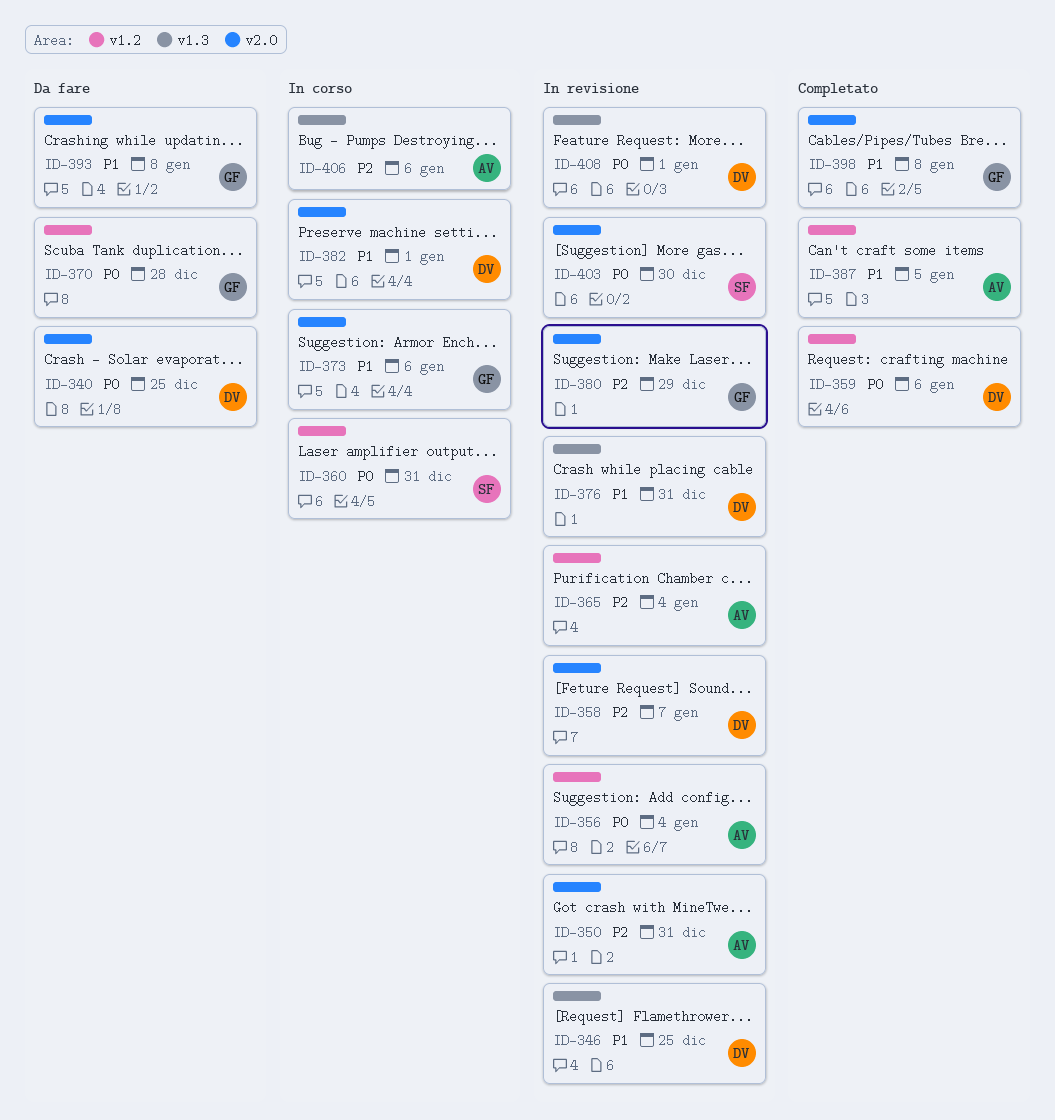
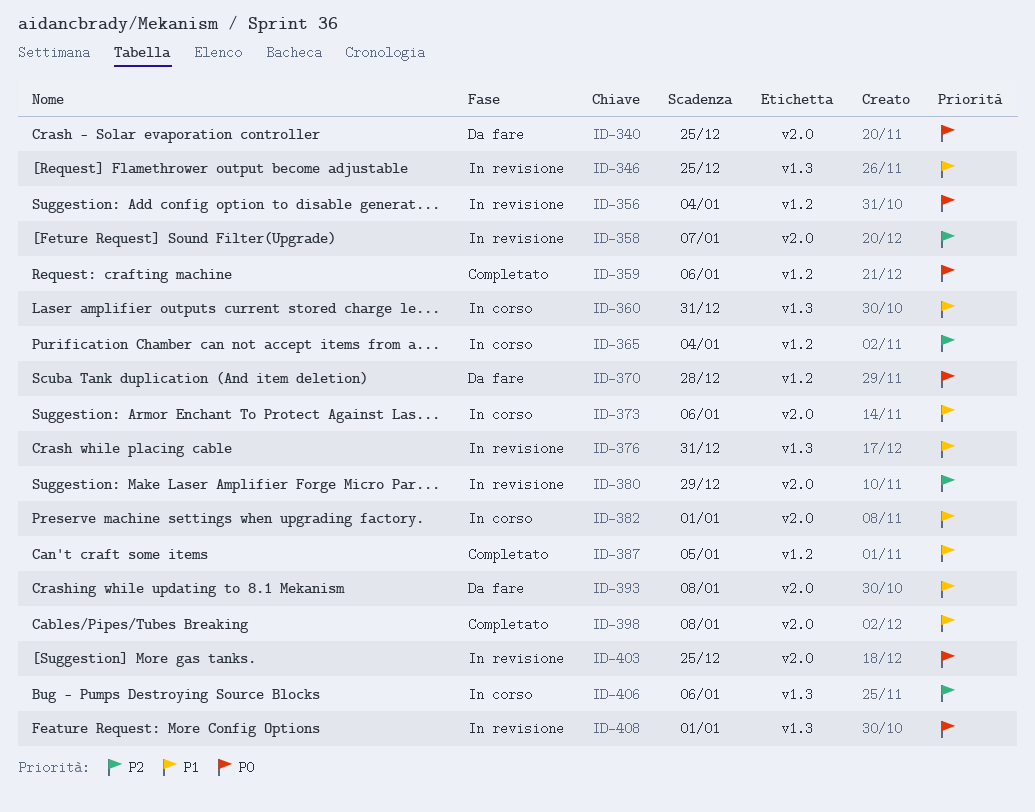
ID-350: present -> none
ID-360, priority: P0 -> P1
ID-360, label: v1.2 -> v1.3
ID-365, status: In revisione -> In corso
ID-403, due: Dec 30 -> Dec 25

